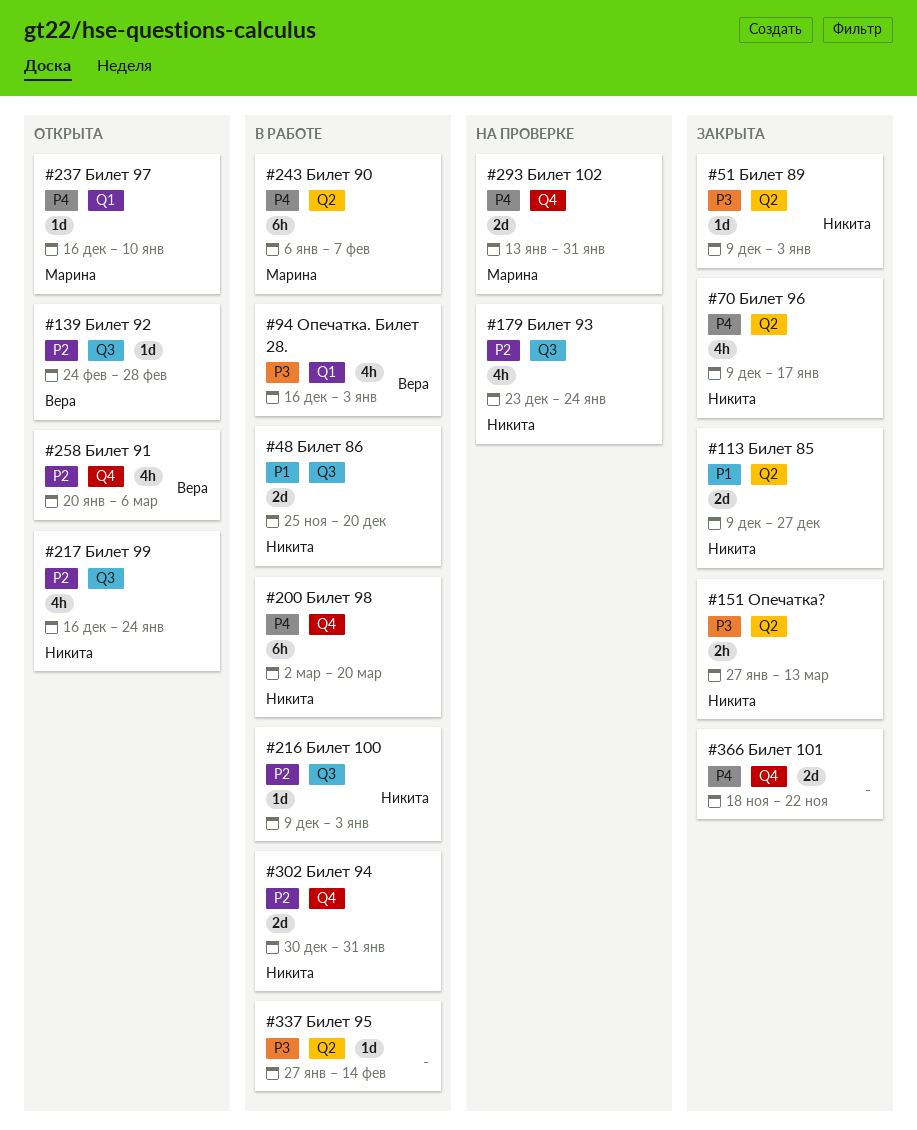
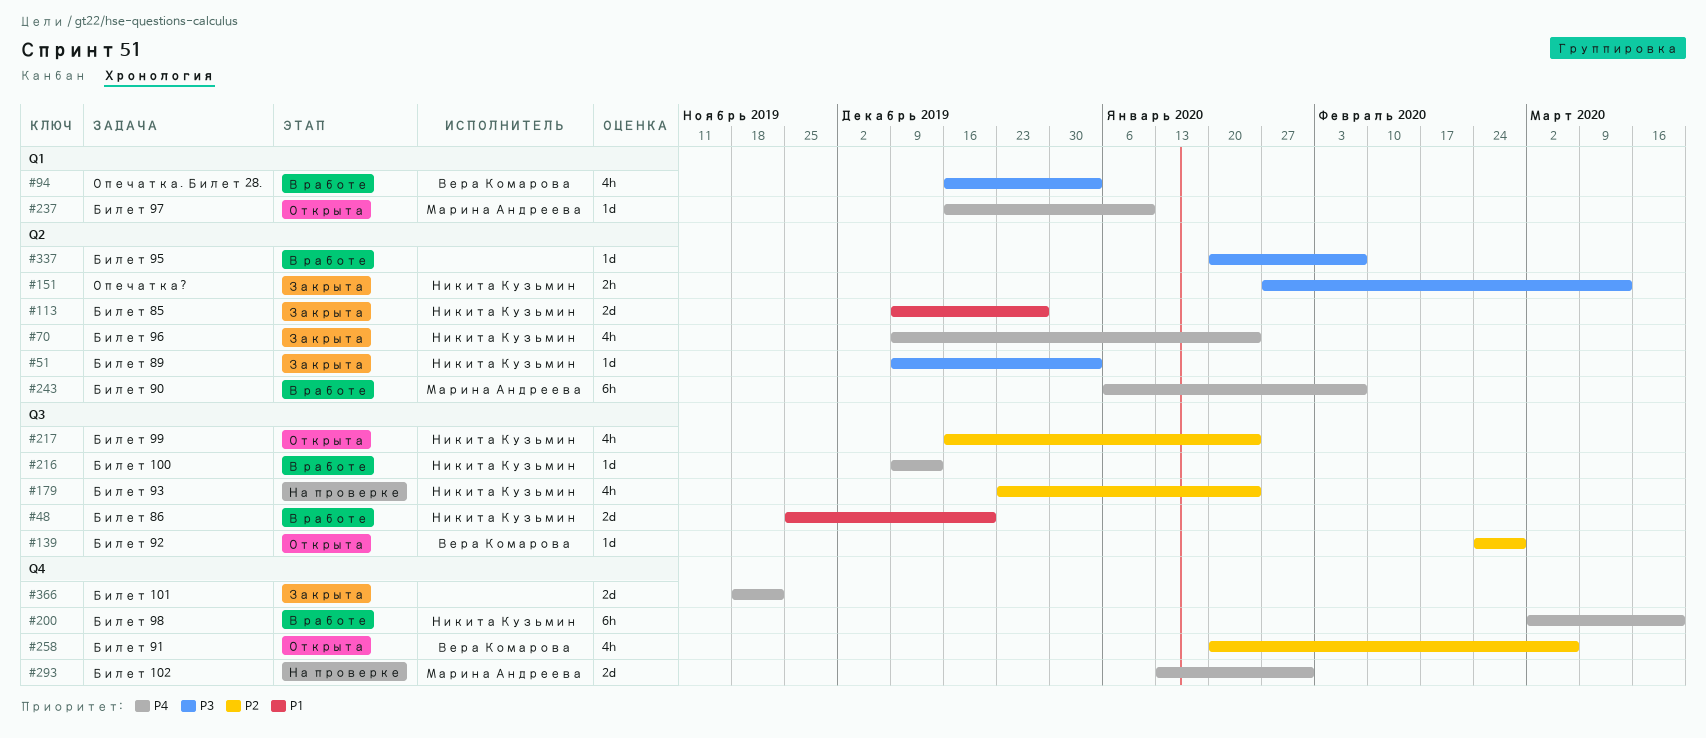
#70, due: Jan 17 -> Jan 24
#216, priority: P2 -> P4
#216, due: Jan 3 -> Dec 13
#302: present -> none
#337, start: Jan 27 -> Jan 20
#337, due: Feb 14 -> Feb 7

